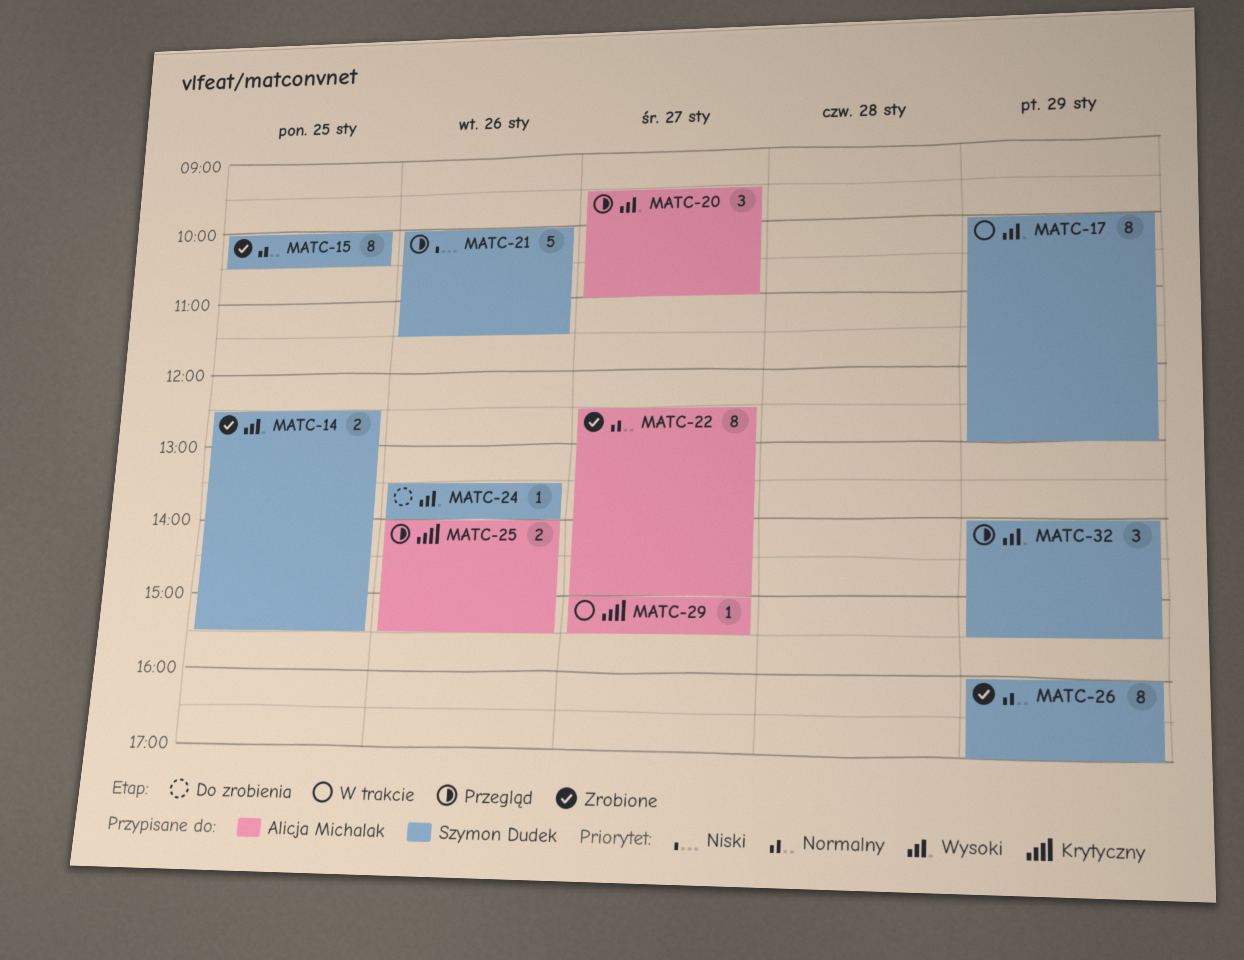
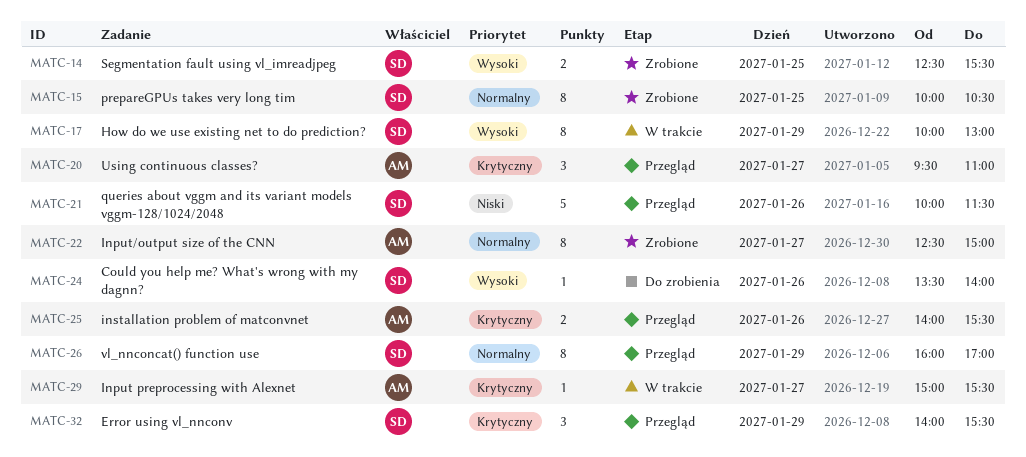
MATC-20, priority: Wysoki -> Krytyczny
MATC-26, status: Zrobione -> Przegląd
MATC-32, priority: Wysoki -> Krytyczny

